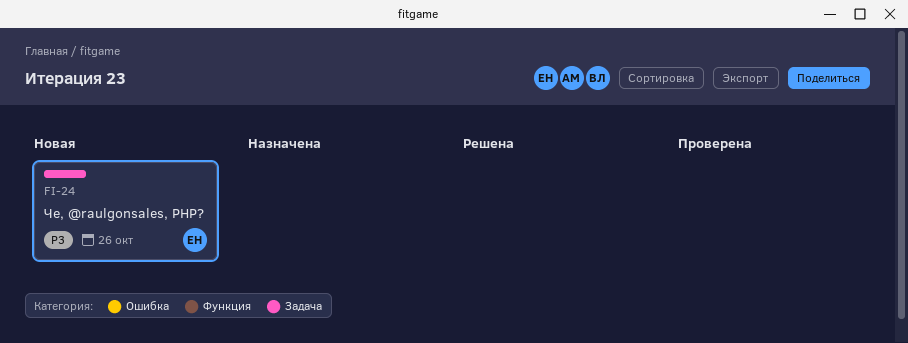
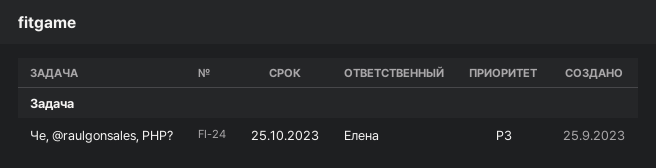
FI-24, due: Oct 26 -> Oct 25

